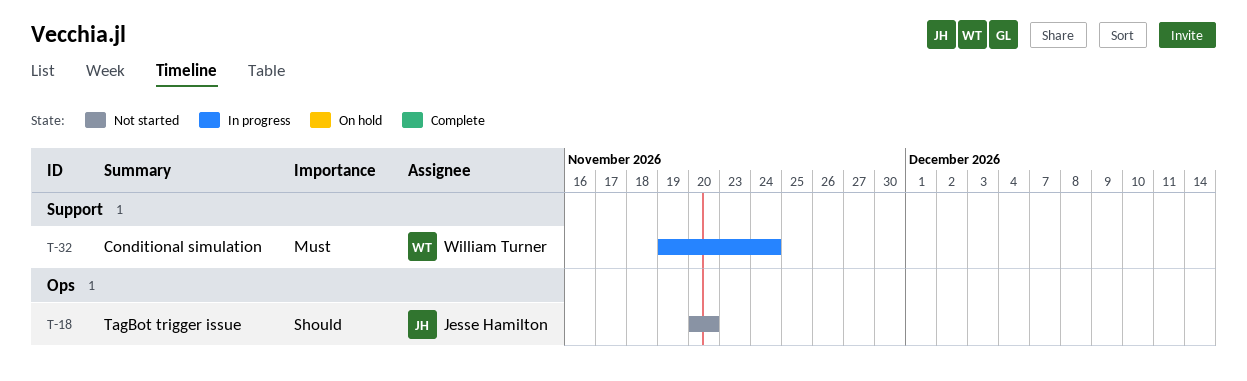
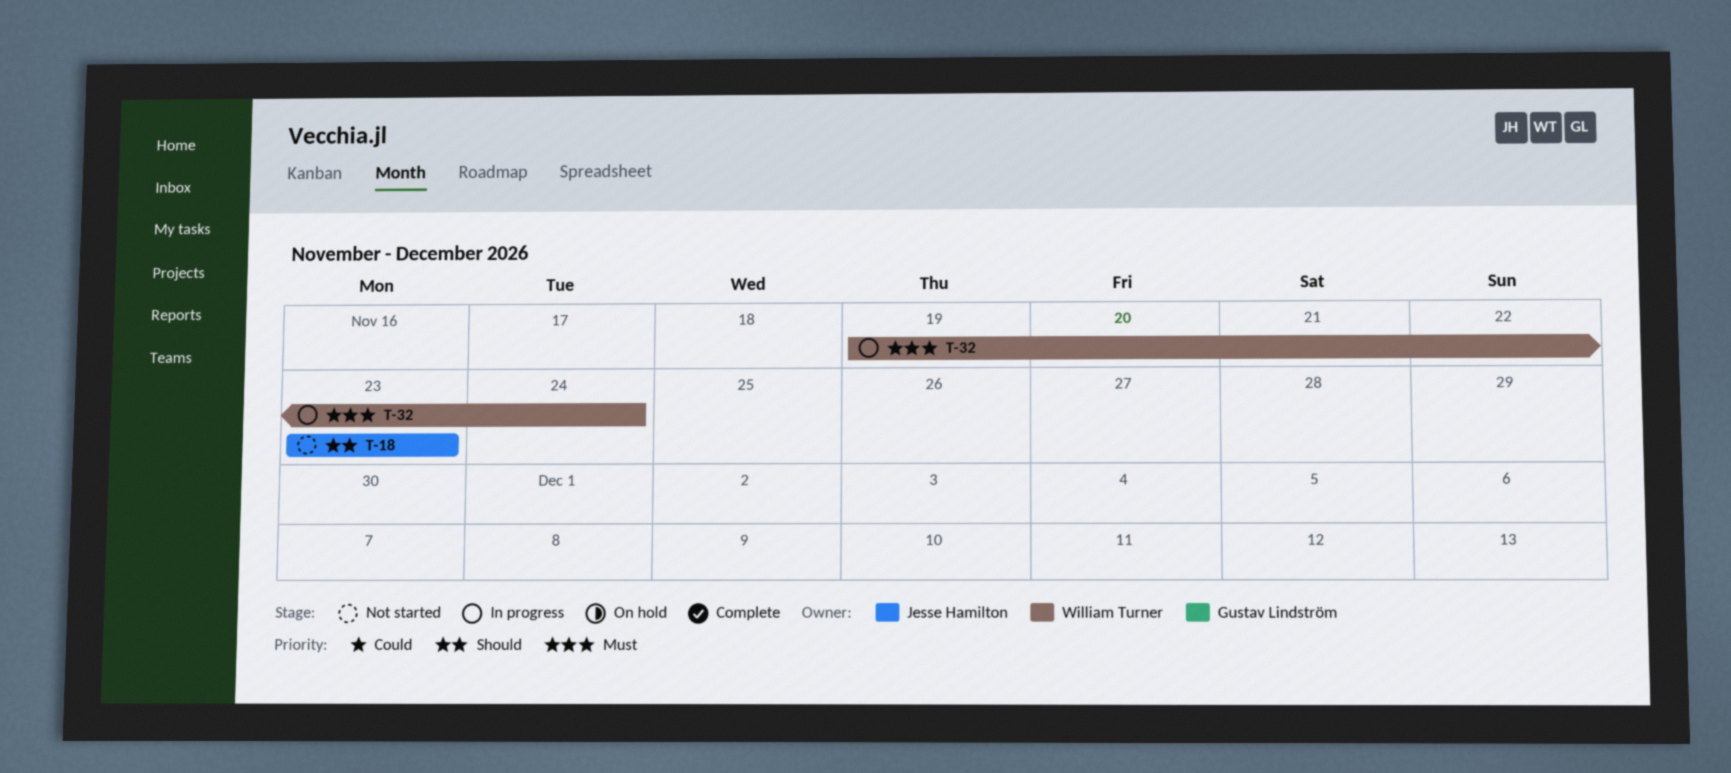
T-18, start: Nov 20 -> Nov 23
T-18, due: Nov 20 -> Nov 23

